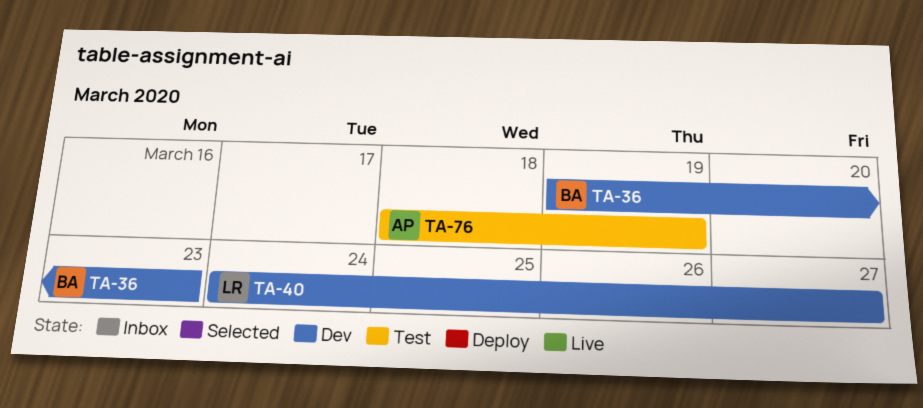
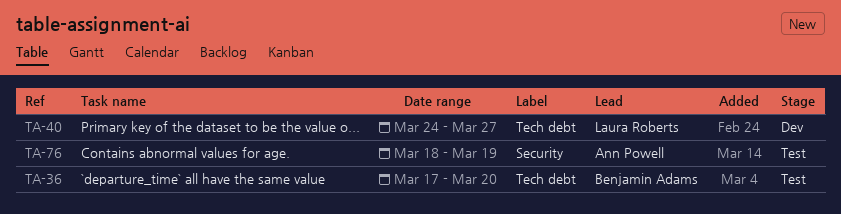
TA-36, status: Dev -> Test
TA-36, start: Mar 19 -> Mar 17
TA-36, due: Mar 23 -> Mar 20

